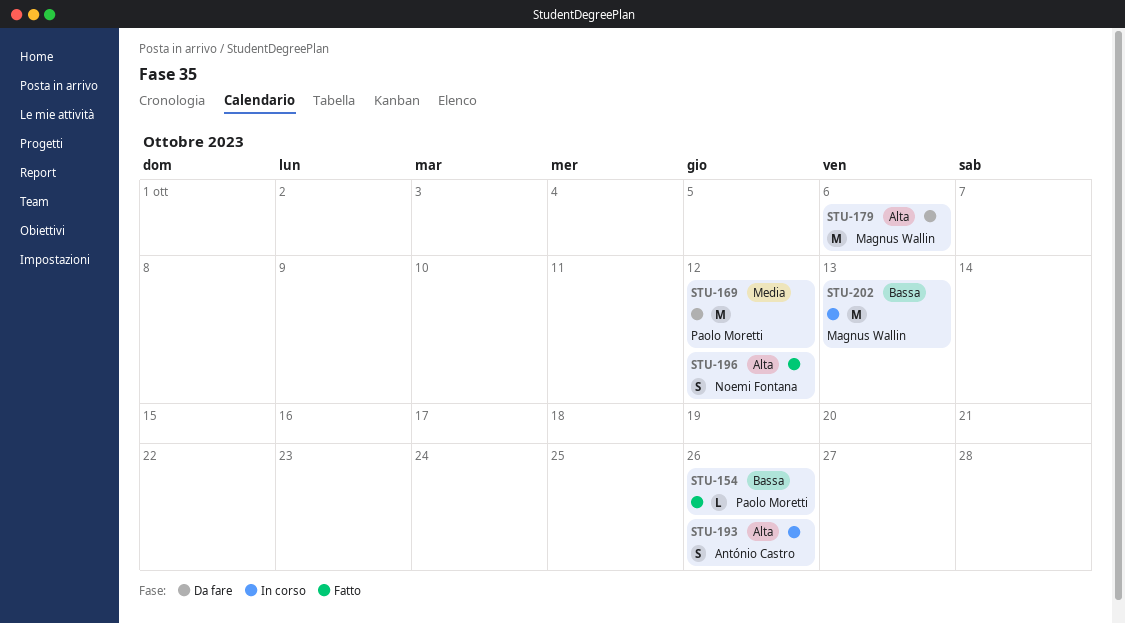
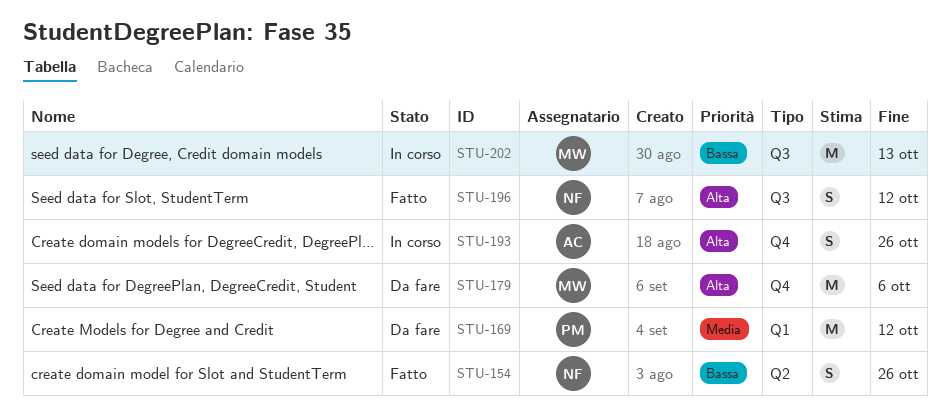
STU-154, owner: Paolo Moretti -> Noemi Fontana
STU-154, estimate: L -> S

